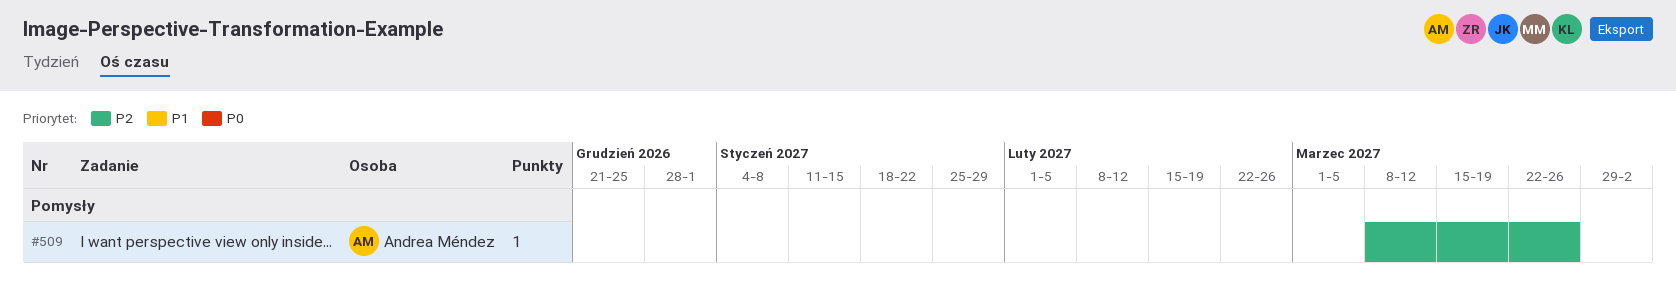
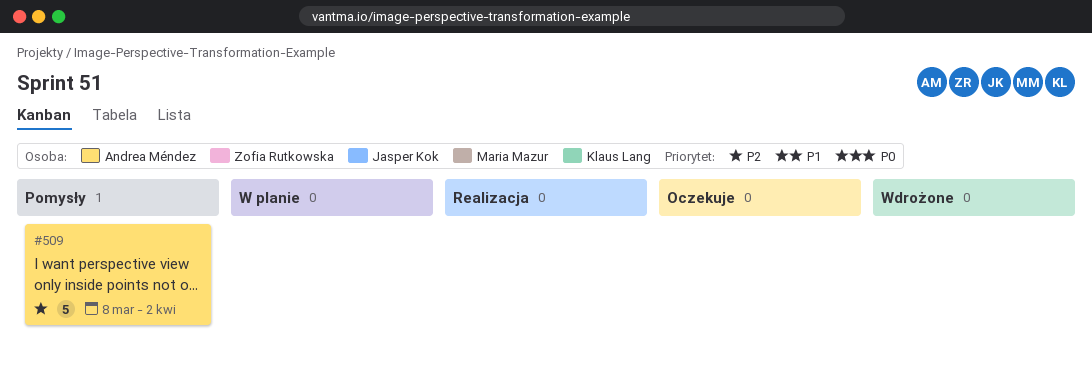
#509, estimate: 1 -> 5
#509, due: Mar 26 -> Apr 2

